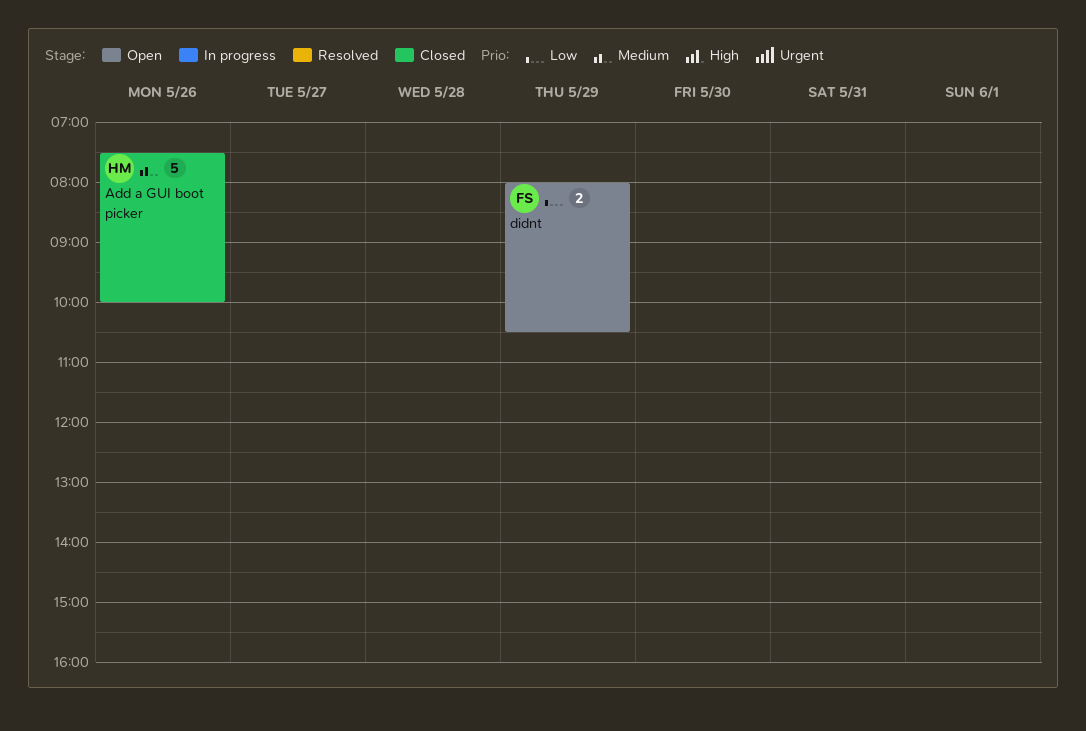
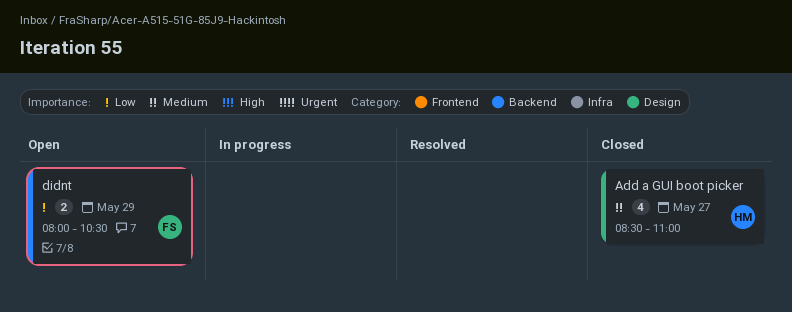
Add a GUI boot picker, estimate: 5 -> 4
Add a GUI boot picker, day: May 26 -> May 27
Add a GUI boot picker, begins: 07:30 -> 08:30
Add a GUI boot picker, ends: 10:00 -> 11:00

